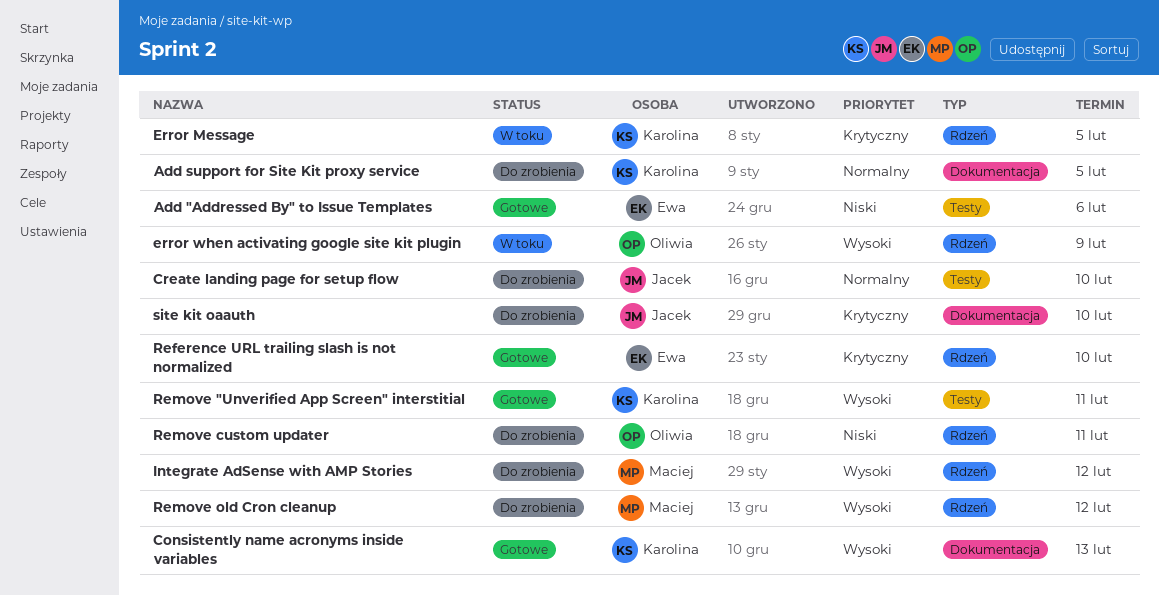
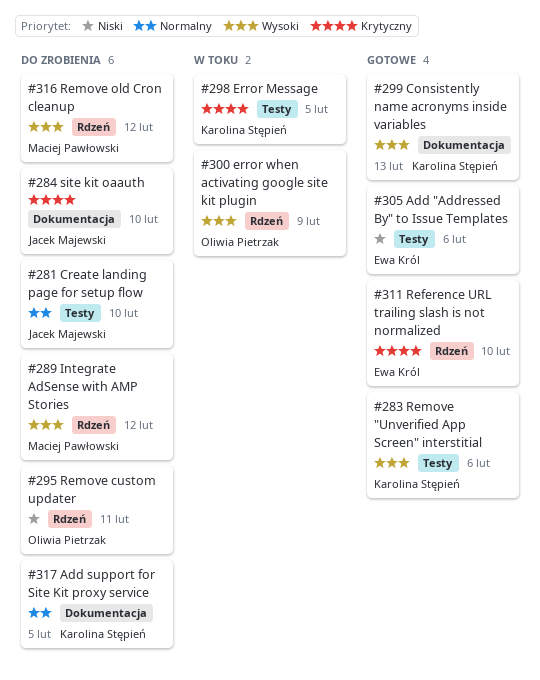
Error Message, label: Rdzeń -> Testy
Remove "Unverified App Screen" interstitial, due: Feb 11 -> Feb 6

